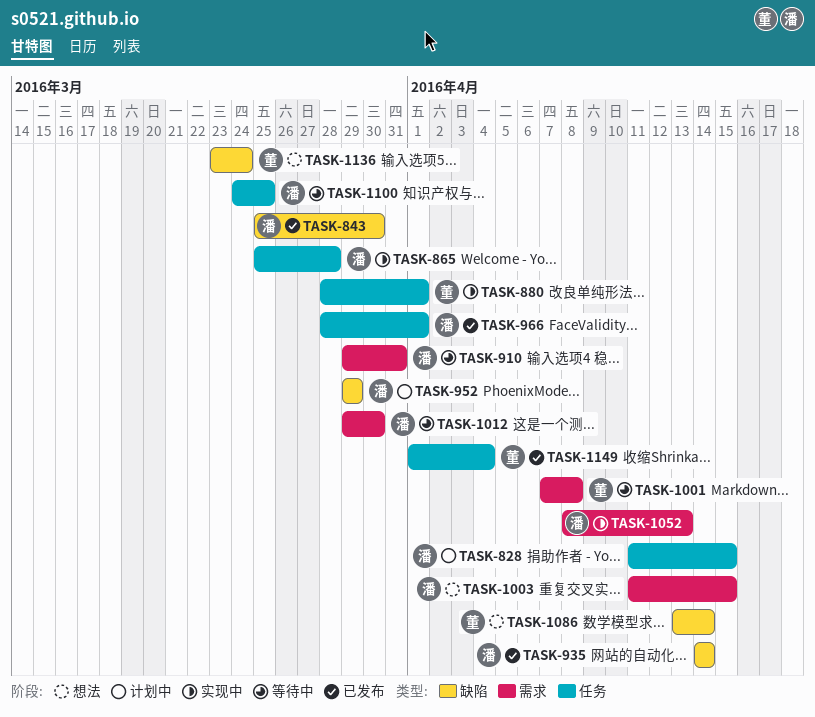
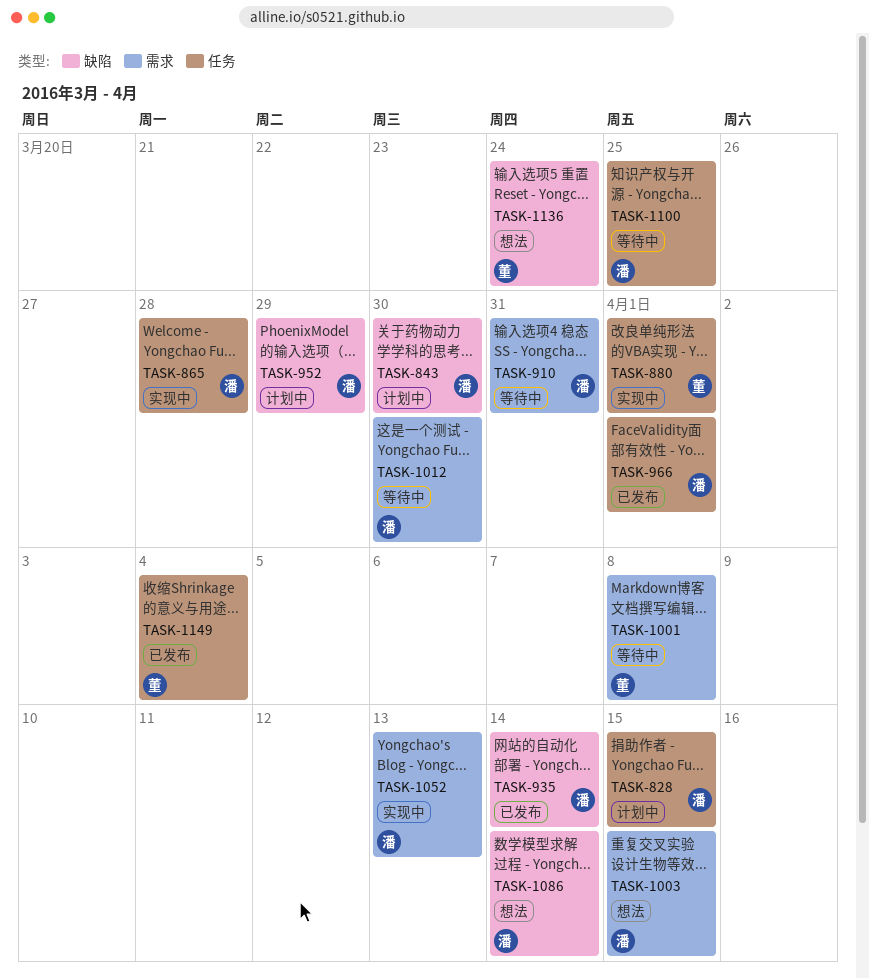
TASK-843, status: 已发布 -> 计划中
TASK-1086, owner: 董 -> 潘

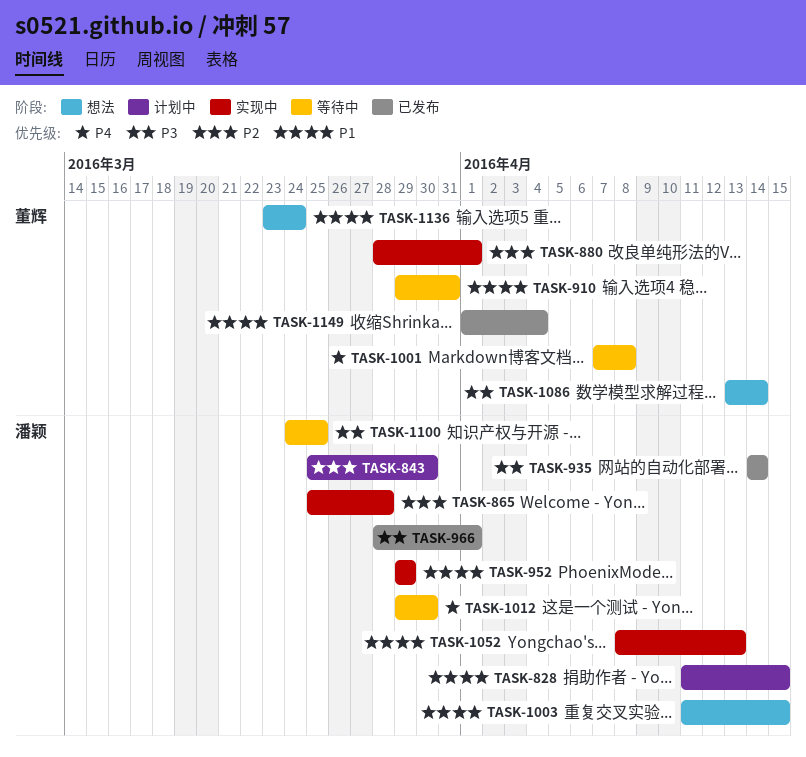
TASK-910, owner: 潘颖 -> 董辉
TASK-952, status: 计划中 -> 实现中
TASK-1086, owner: 潘颖 -> 董辉

